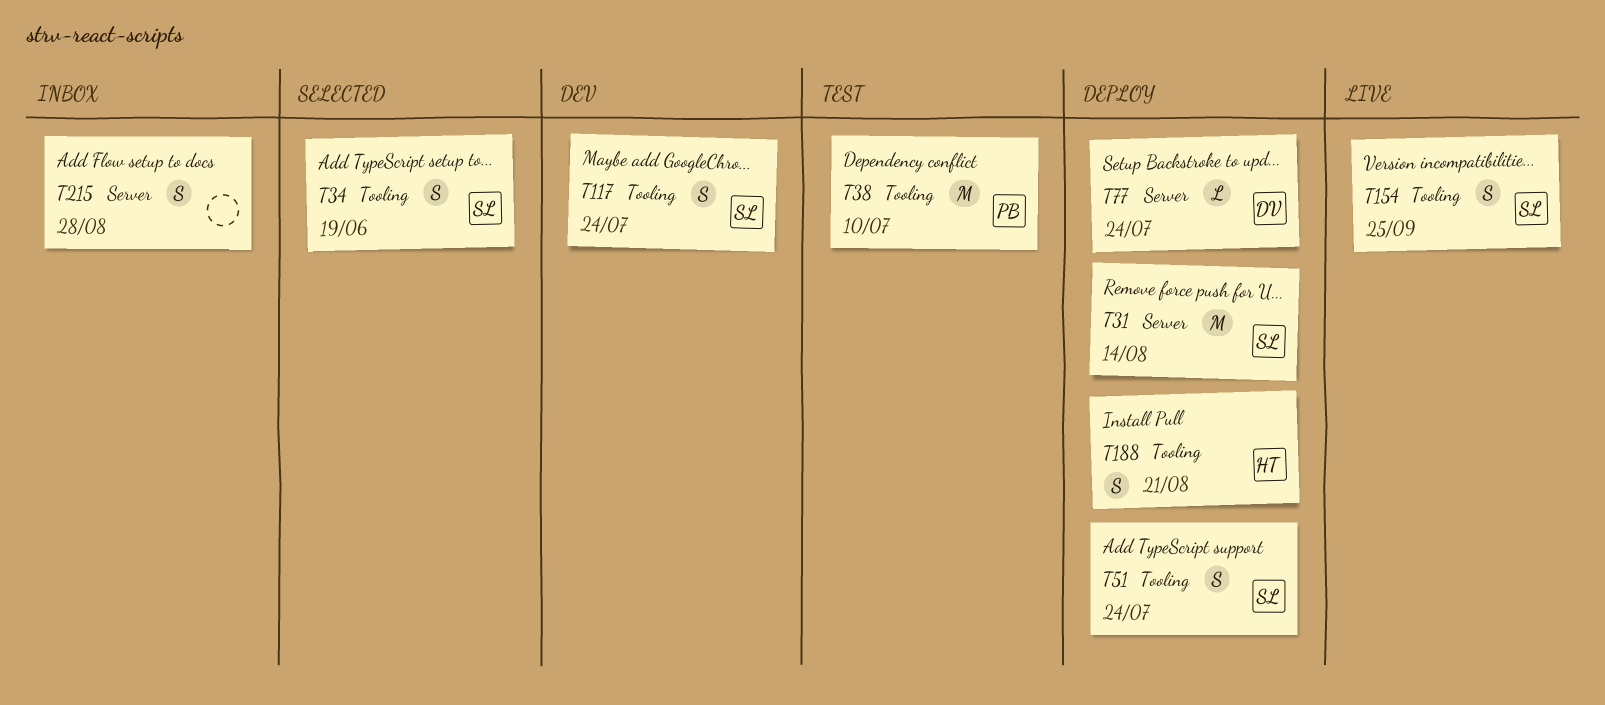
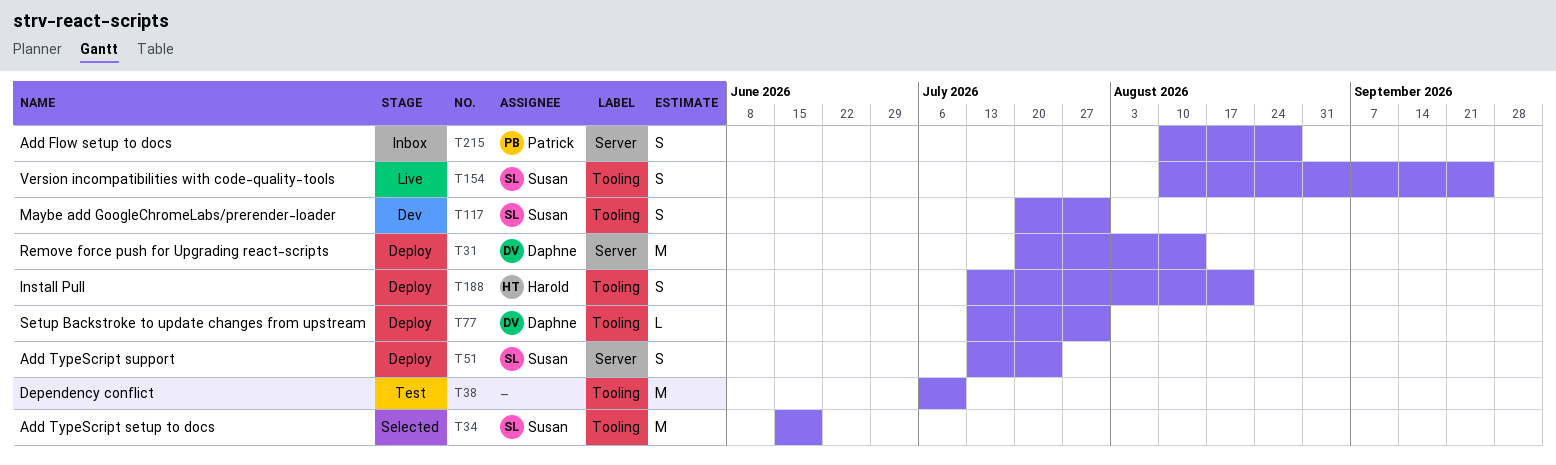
T31, owner: Susan -> Daphne
T34, estimate: S -> M
T38, owner: Patrick -> none
T51, label: Tooling -> Server
T77, label: Server -> Tooling
T77, due: Jul 24 -> Jul 31
T117, due: Jul 24 -> Jul 31
T215, owner: none -> Patrick

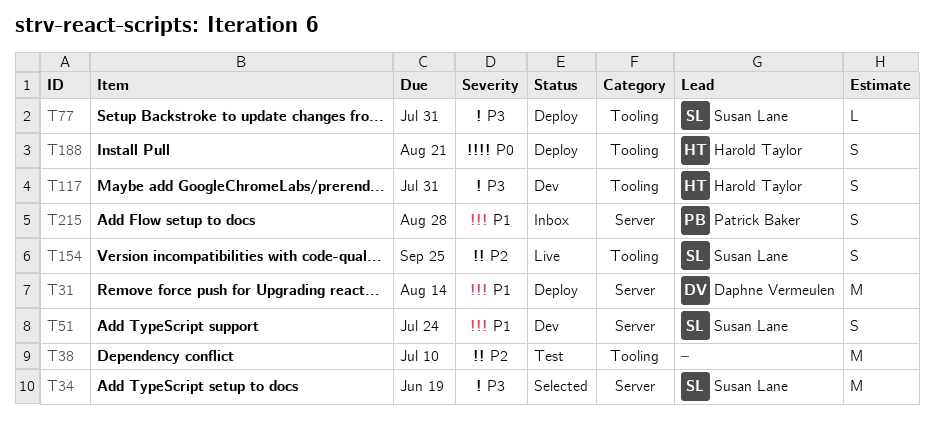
T34, label: Tooling -> Server
T51, status: Deploy -> Dev
T77, owner: Daphne Vermeulen -> Susan Lane
T117, owner: Susan Lane -> Harold Taylor

